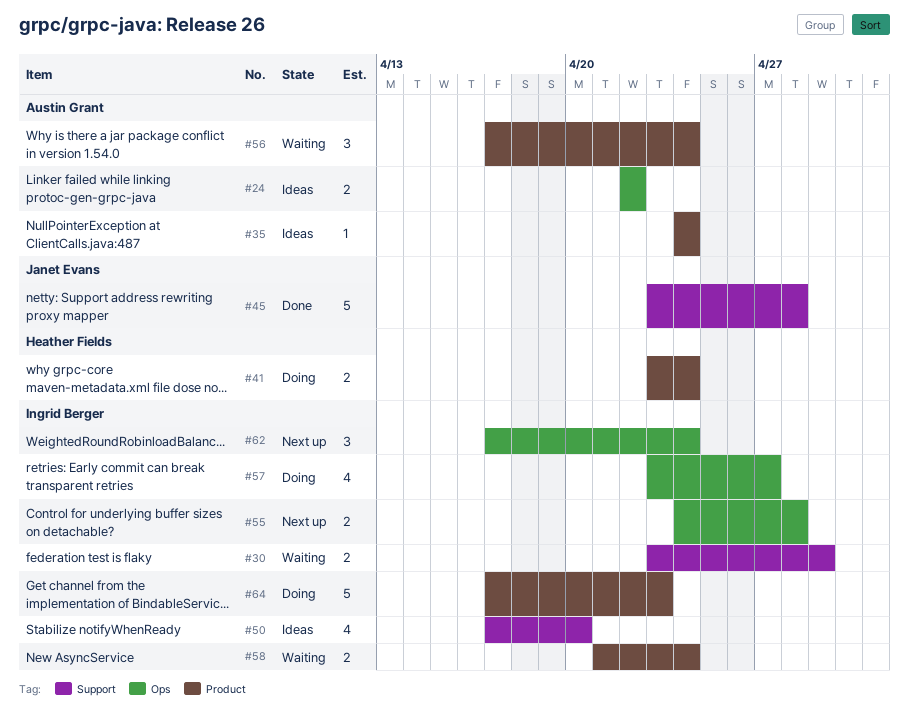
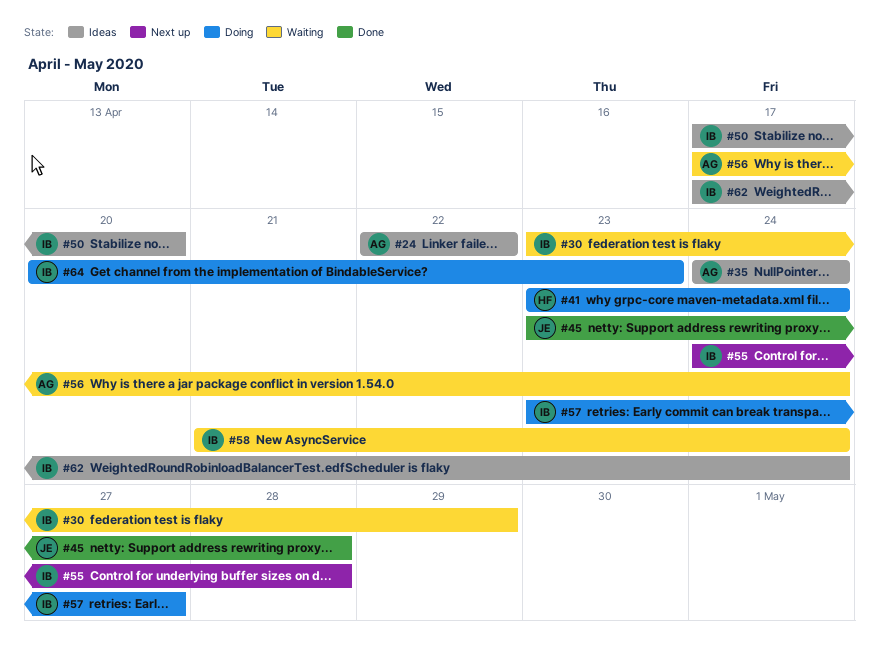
#62, status: Next up -> Ideas
#64, start: Apr 17 -> Apr 20

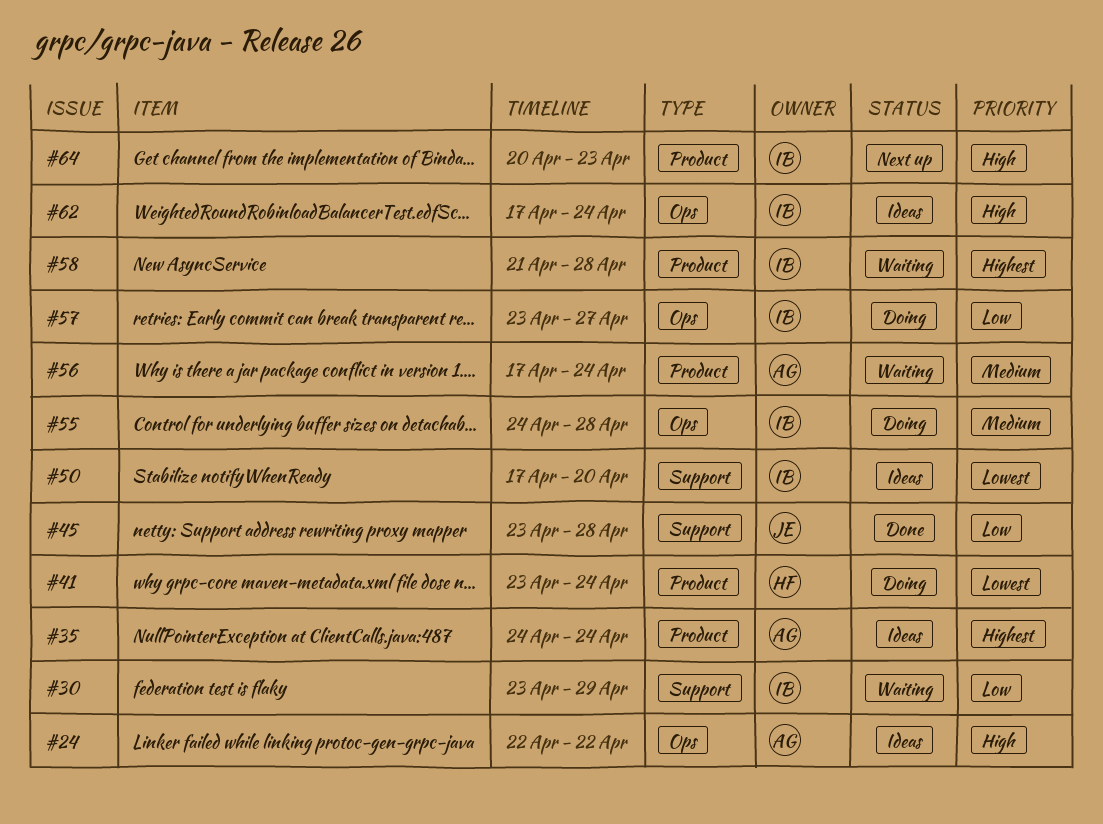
#55, status: Next up -> Doing
#58, due: Apr 24 -> Apr 28
#64, status: Doing -> Next up

